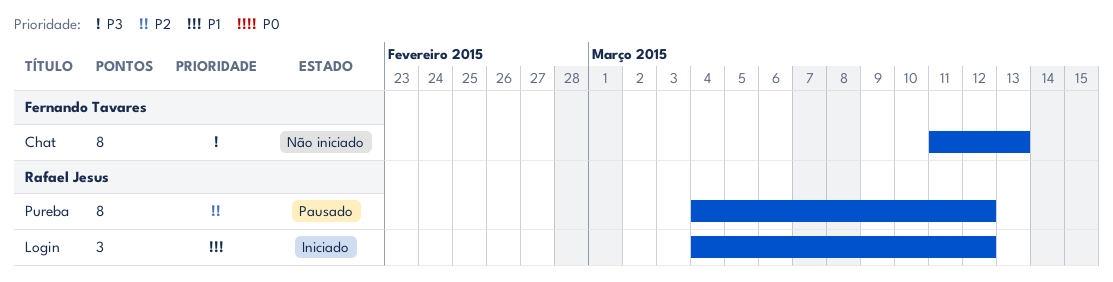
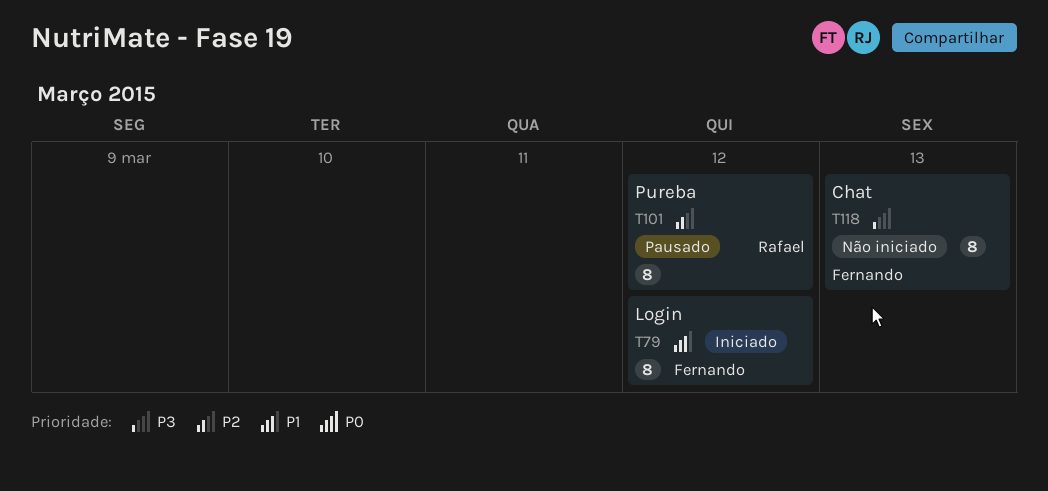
Login, owner: Rafael Jesus -> Fernando Tavares
Login, estimate: 3 -> 8

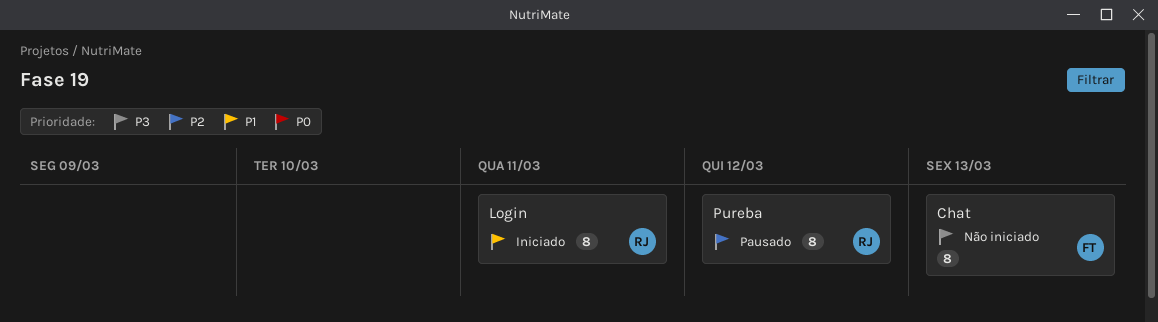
Login, owner: Fernando -> Rafael
Login, due: Mar 12 -> Mar 11

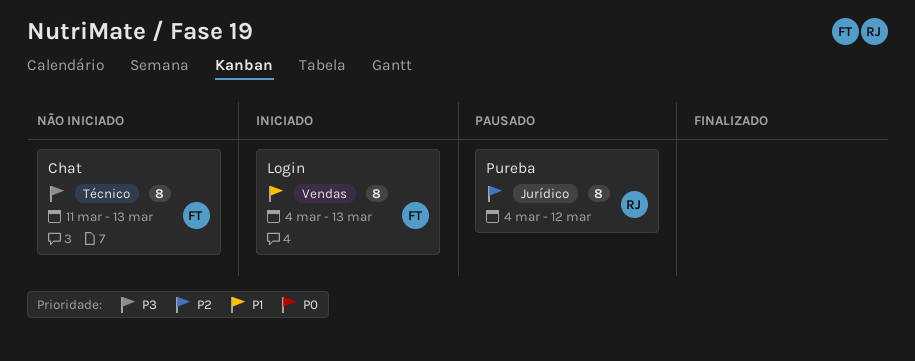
Login, owner: RJ -> FT
Login, due: Mar 11 -> Mar 13

